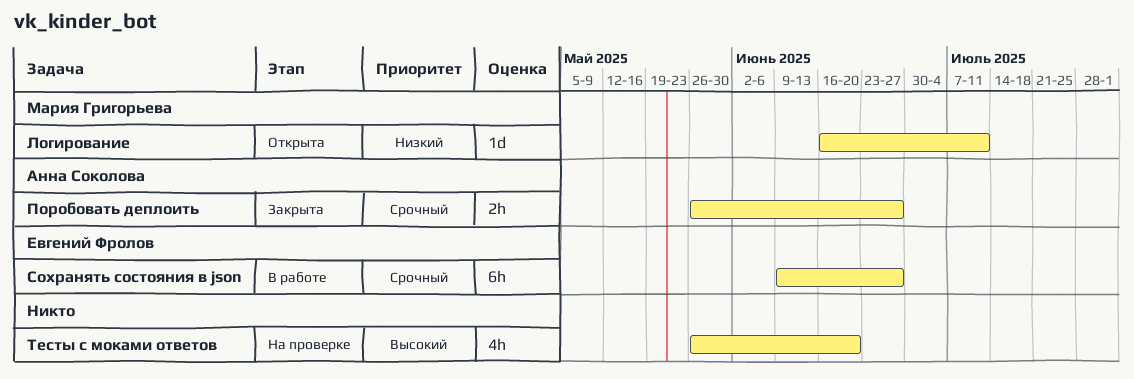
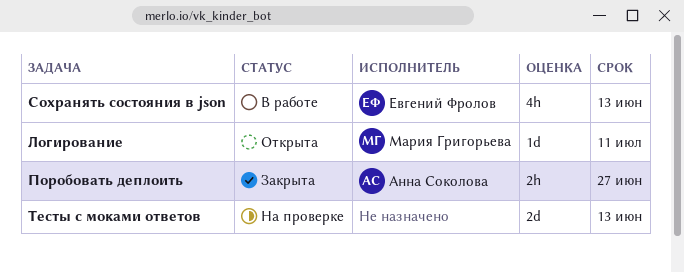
Сохранять состояния в json, estimate: 6h -> 4h
Сохранять состояния в json, due: Jun 27 -> Jun 13
Тесты с моками ответов, estimate: 4h -> 2d
Тесты с моками ответов, due: Jun 20 -> Jun 13

